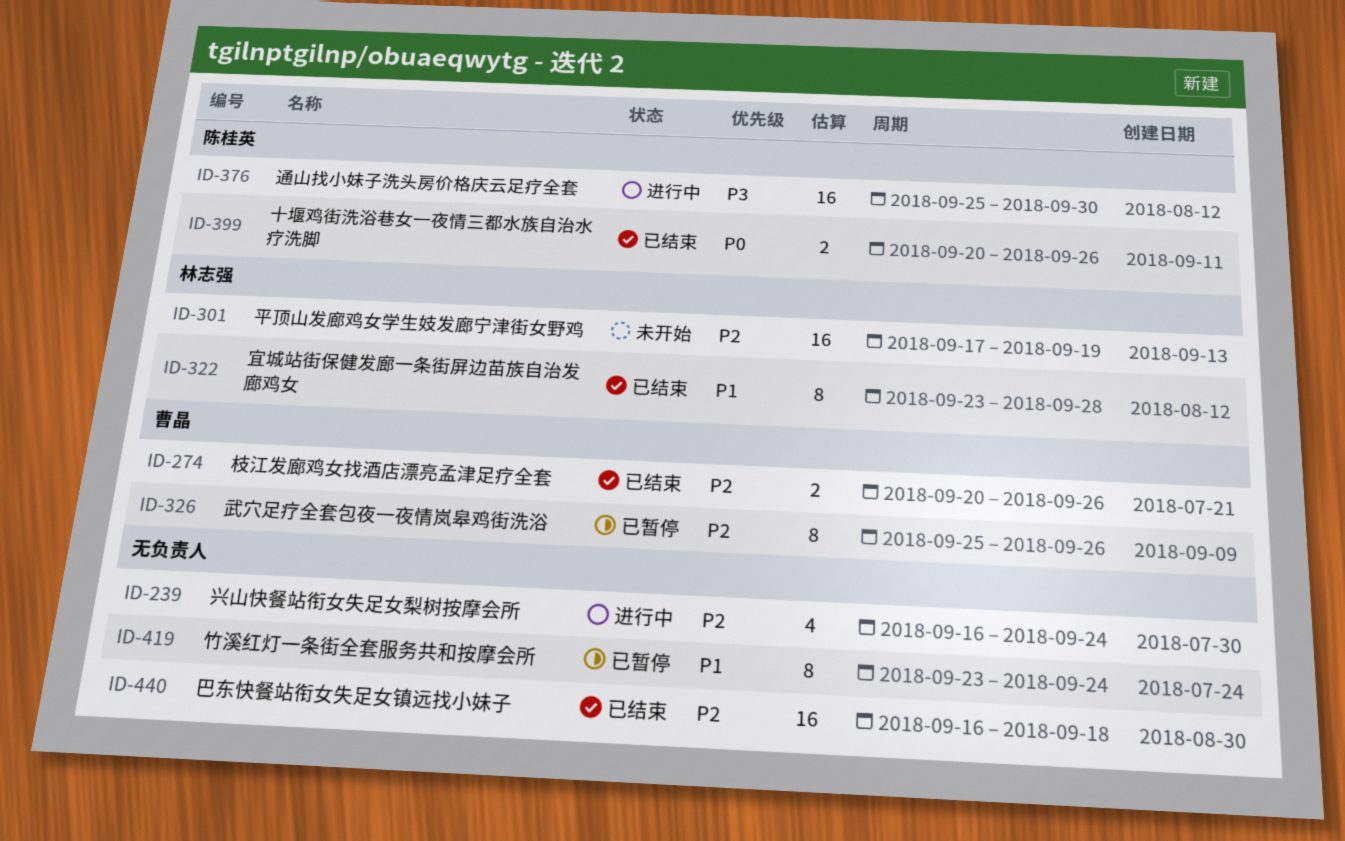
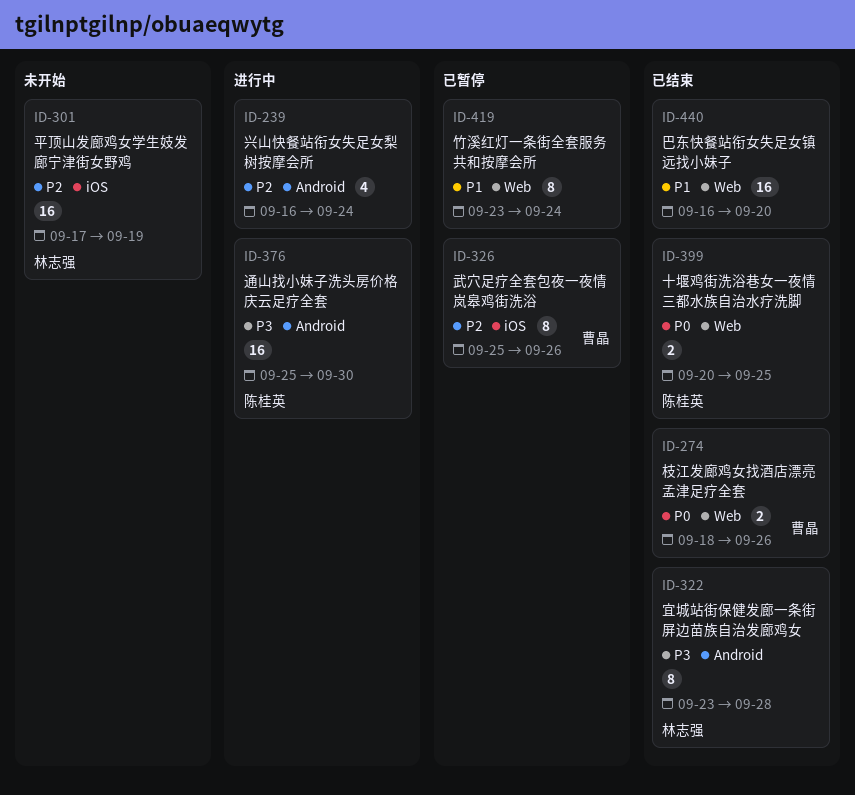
ID-274, priority: P2 -> P0
ID-274, start: Sep 20 -> Sep 18
ID-322, priority: P1 -> P3
ID-399, due: Sep 26 -> Sep 25
ID-440, priority: P2 -> P1
ID-440, due: Sep 18 -> Sep 20

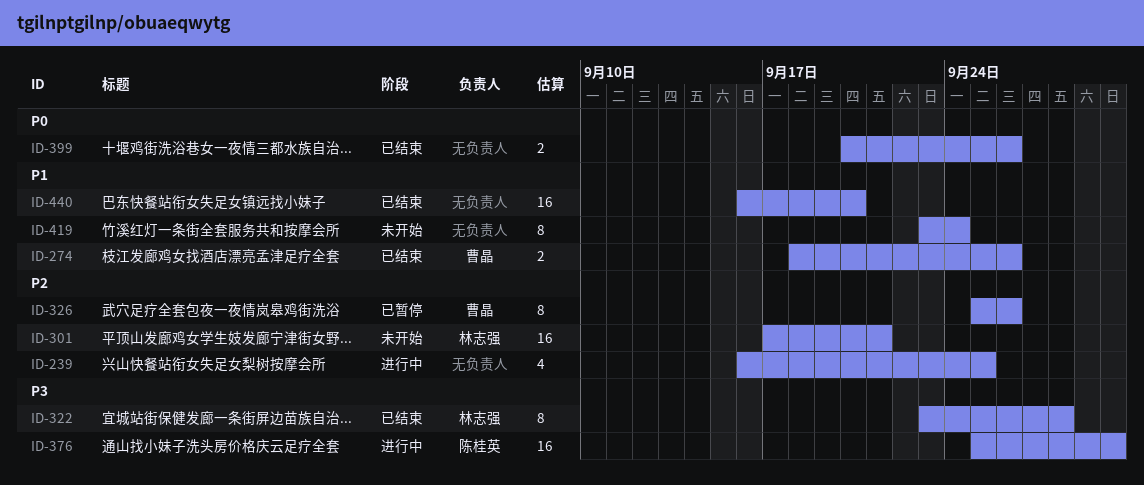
ID-239, due: Sep 24 -> Sep 25
ID-274, priority: P0 -> P1
ID-301, due: Sep 19 -> Sep 21
ID-399, owner: 陈桂英 -> none
ID-399, due: Sep 25 -> Sep 26
ID-419, status: 已暂停 -> 未开始

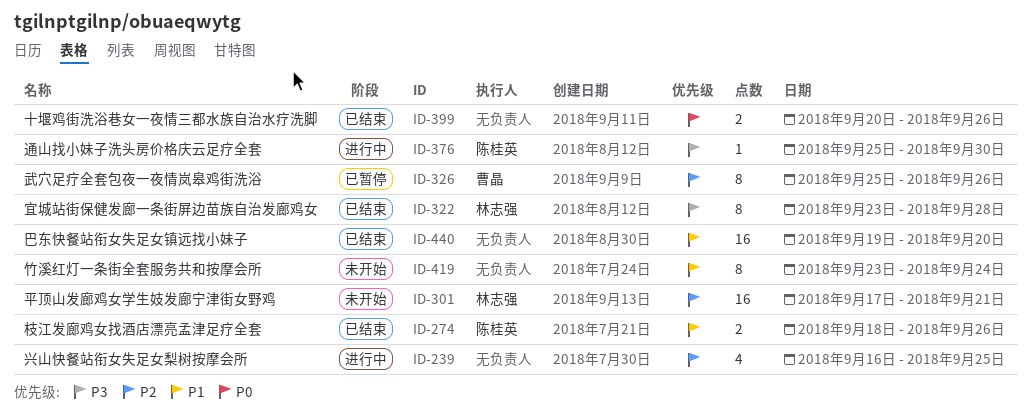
ID-274, owner: 曹晶 -> 陈桂英
ID-376, estimate: 16 -> 1
ID-440, start: Sep 16 -> Sep 19

